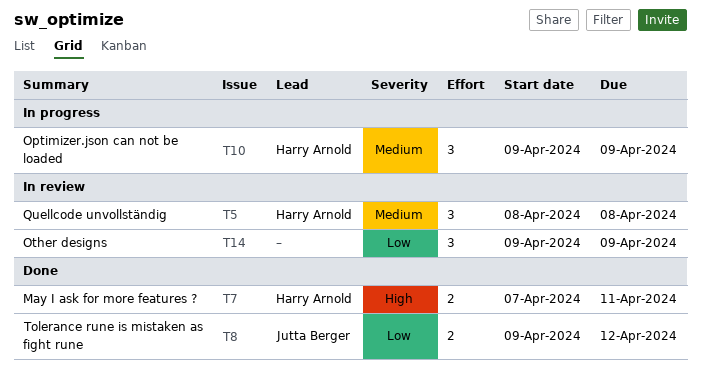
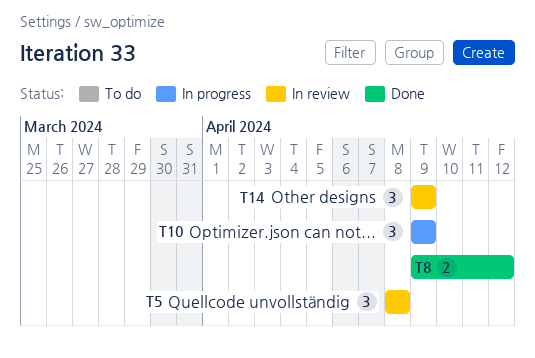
T7: present -> none

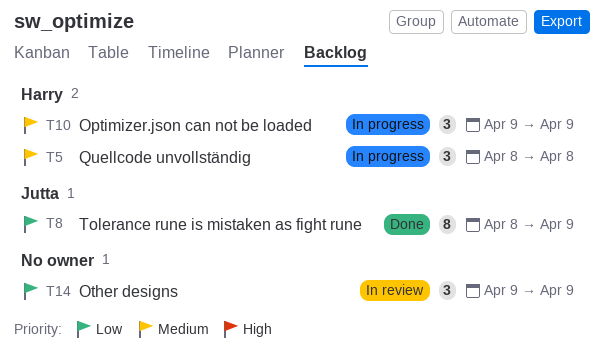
T5, status: In review -> In progress
T8, estimate: 2 -> 8
T8, start: Apr 9 -> Apr 8
T8, due: Apr 12 -> Apr 9

